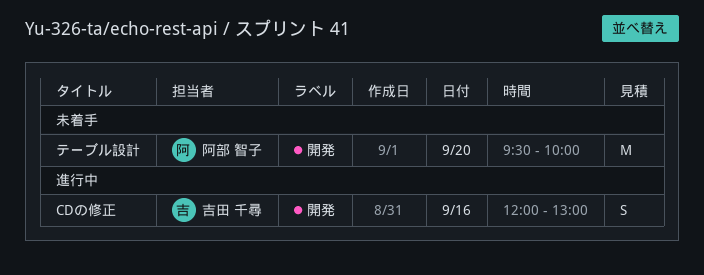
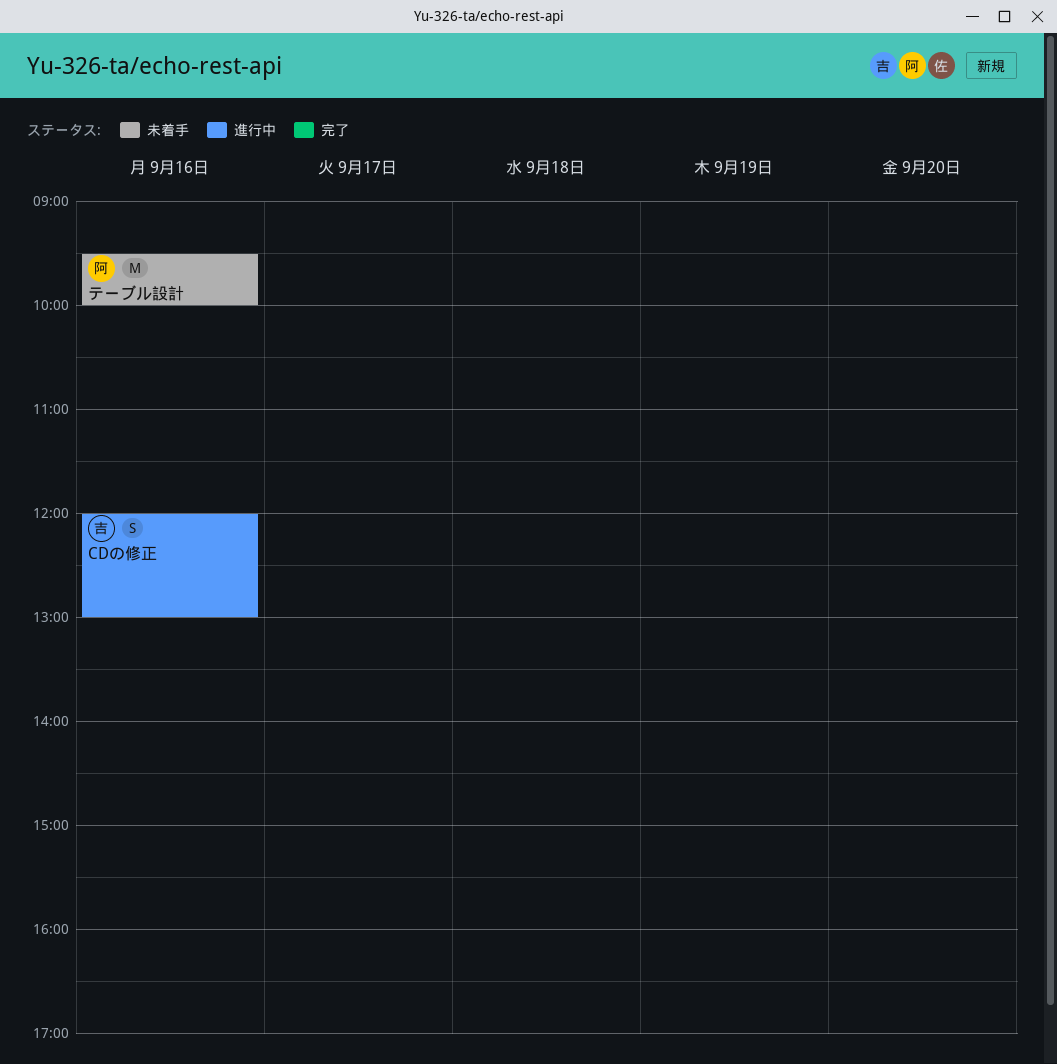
テーブル設計, day: Sep 20 -> Sep 16

